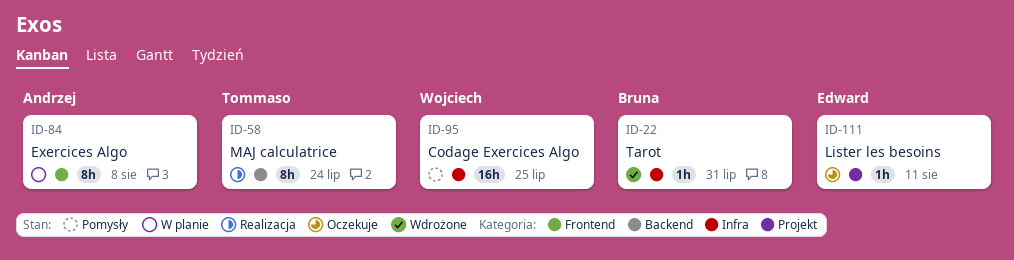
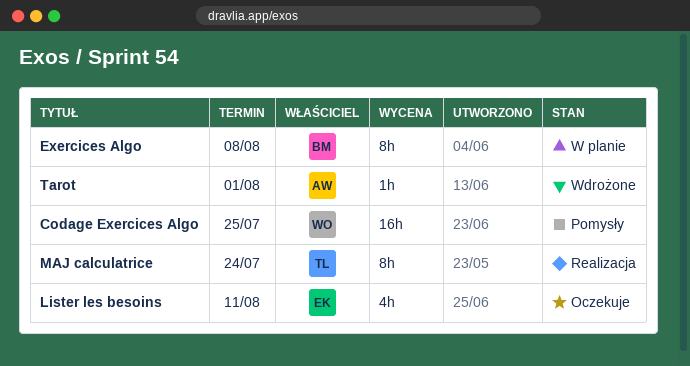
Exercices Algo, owner: Andrzej -> Bruna
Lister les besoins, estimate: 1h -> 4h
Tarot, owner: Bruna -> Andrzej
Tarot, due: Jul 31 -> Aug 1

